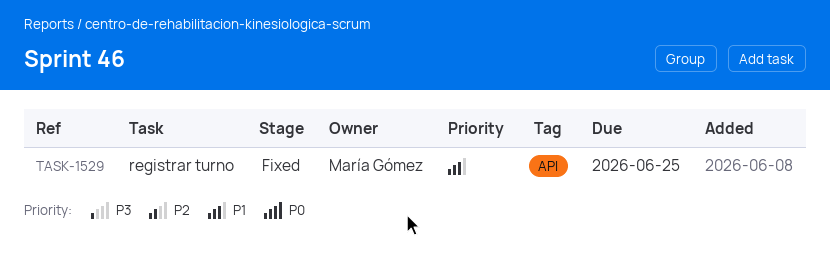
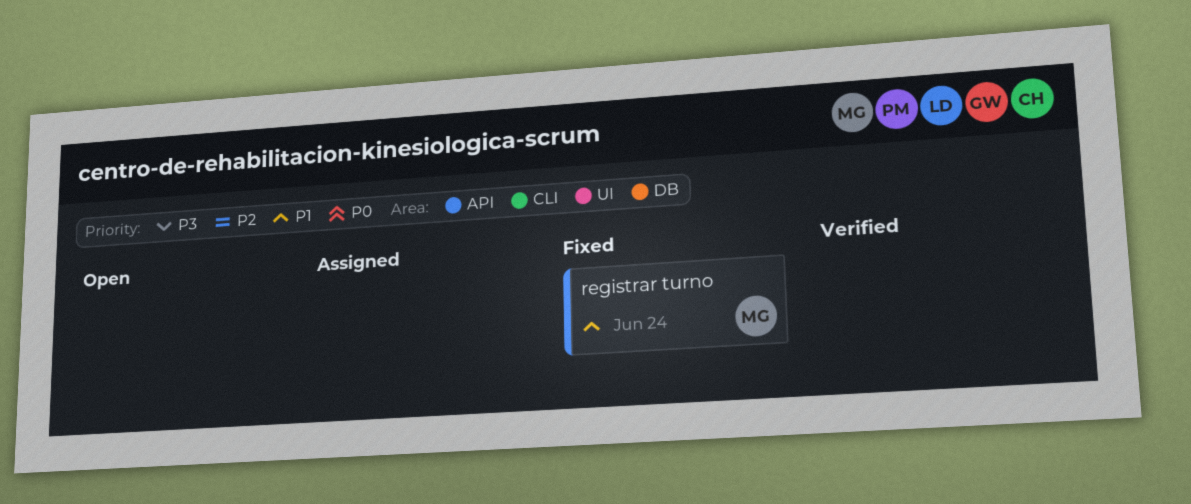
registrar turno, due: Jun 25 -> Jun 24

